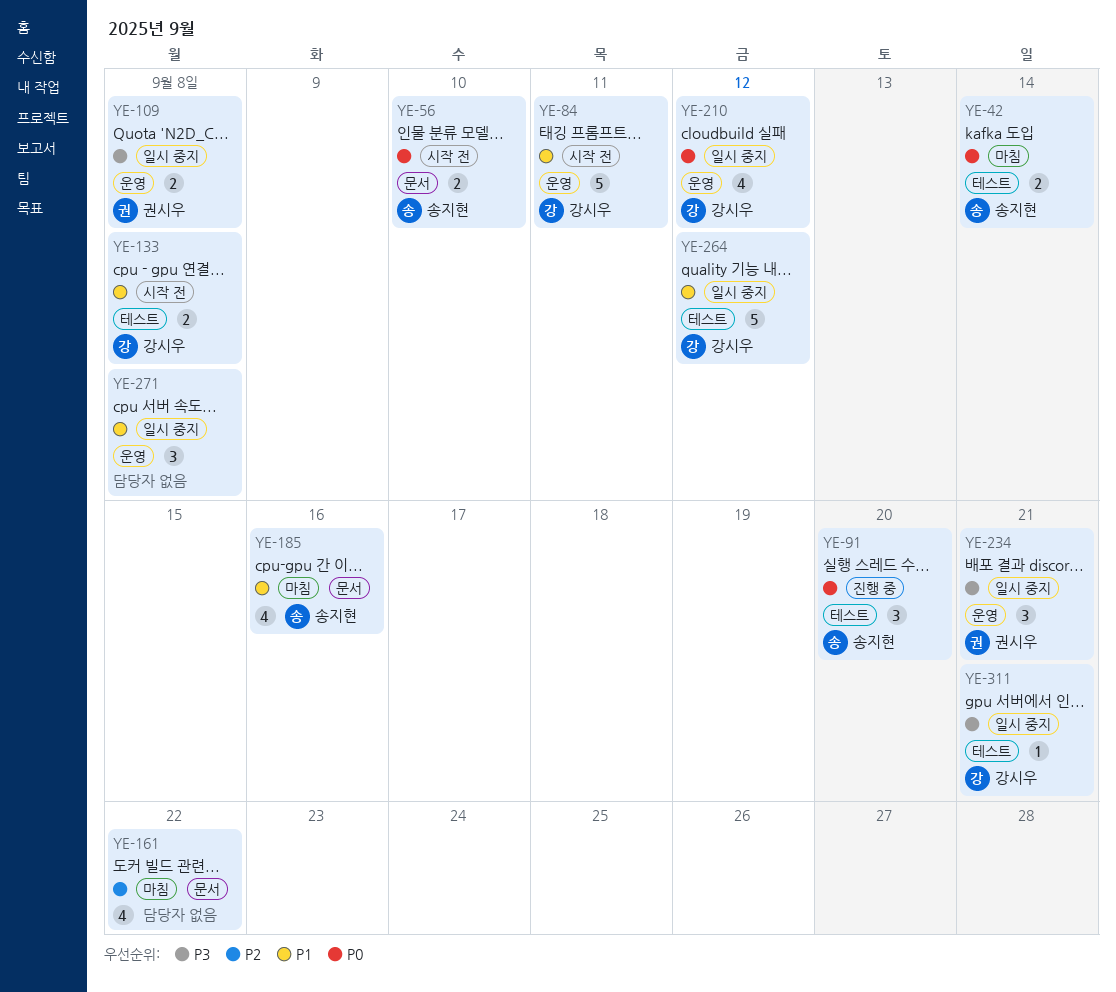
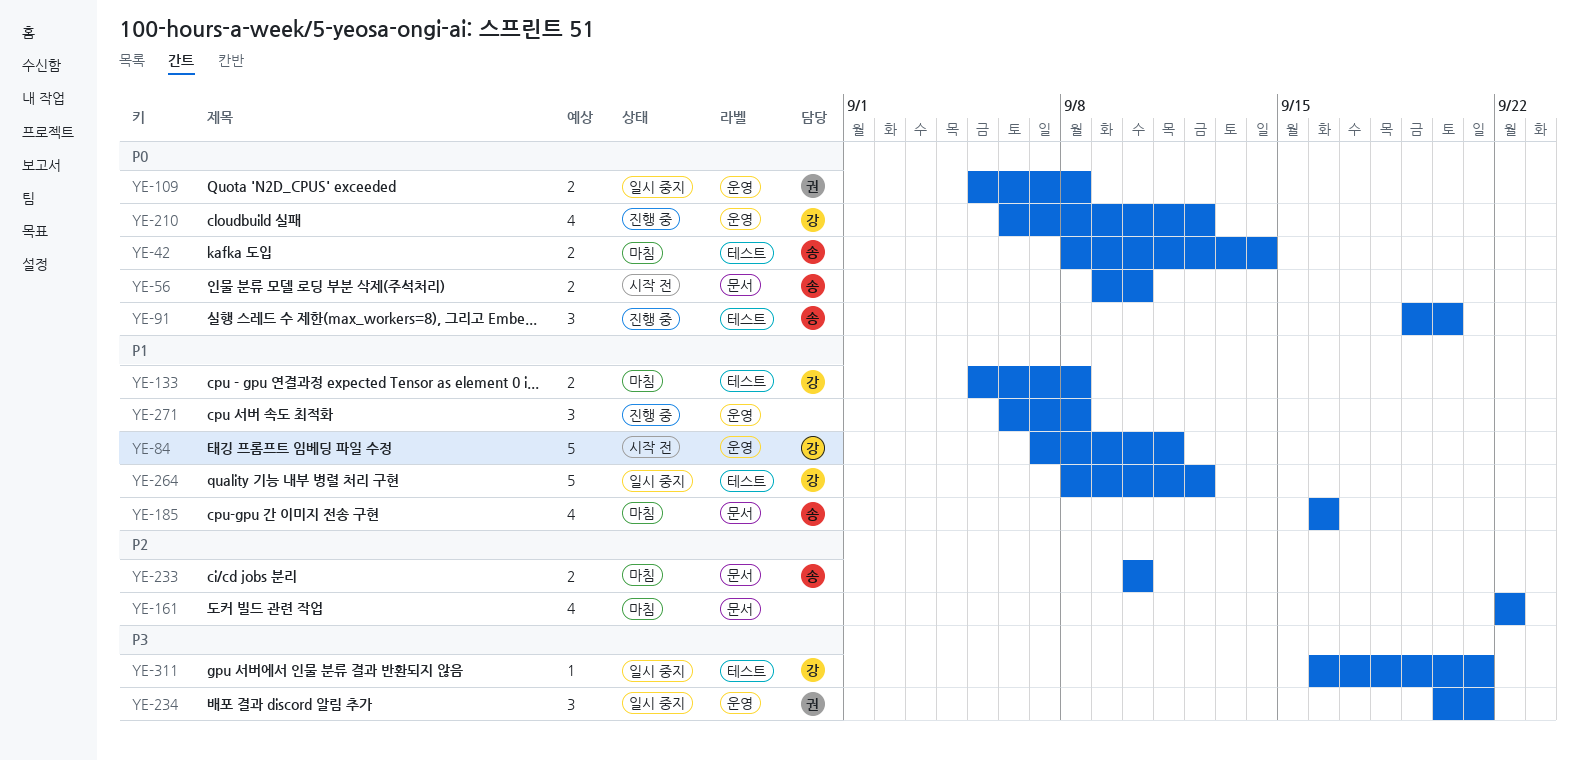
YE-109, priority: P3 -> P0
YE-133, status: 시작 전 -> 마침
YE-210, status: 일시 중지 -> 진행 중
YE-233: none -> present
YE-271, status: 일시 중지 -> 진행 중

